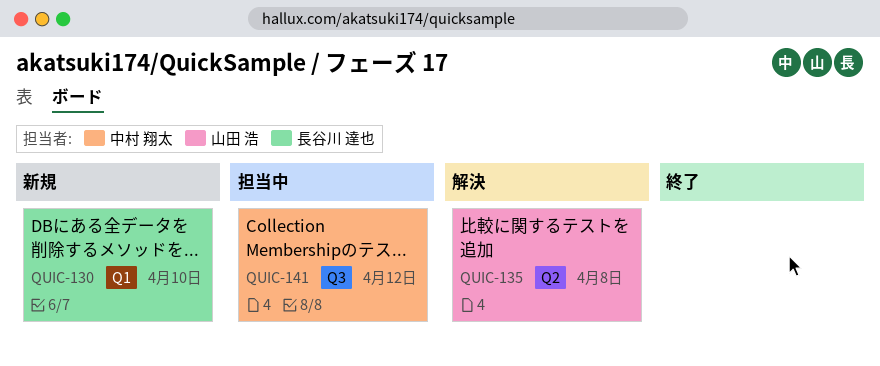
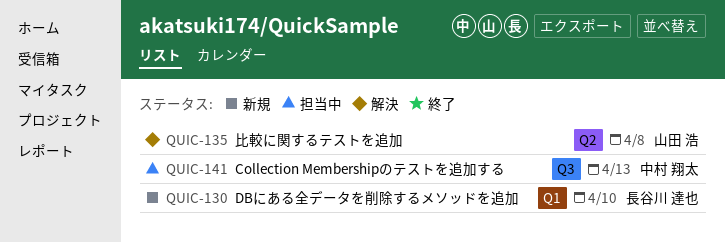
QUIC-141, due: Apr 12 -> Apr 13

